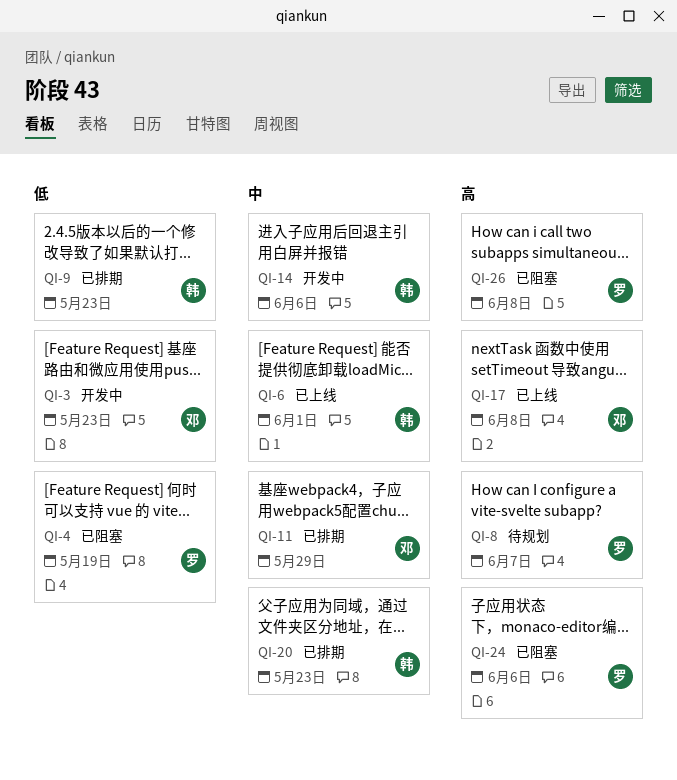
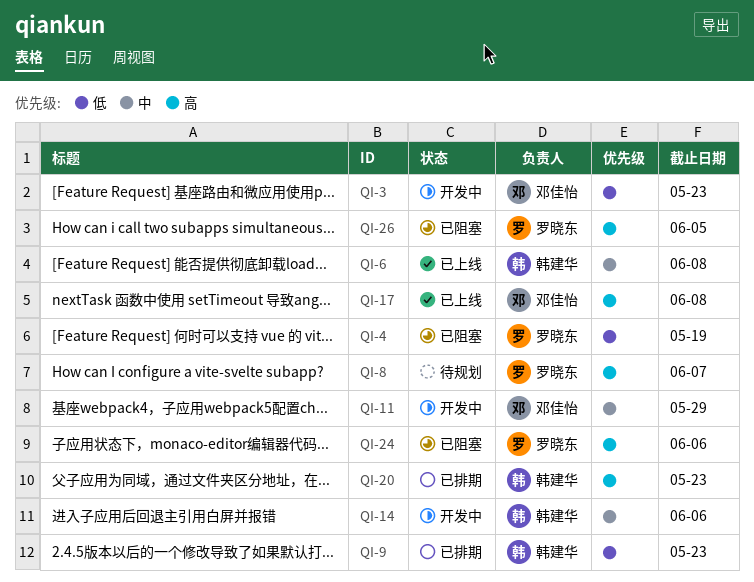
QI-6, due: Jun 1 -> Jun 8
QI-11, status: 已排期 -> 开发中
QI-20, priority: 中 -> 高
QI-26, due: Jun 8 -> Jun 5

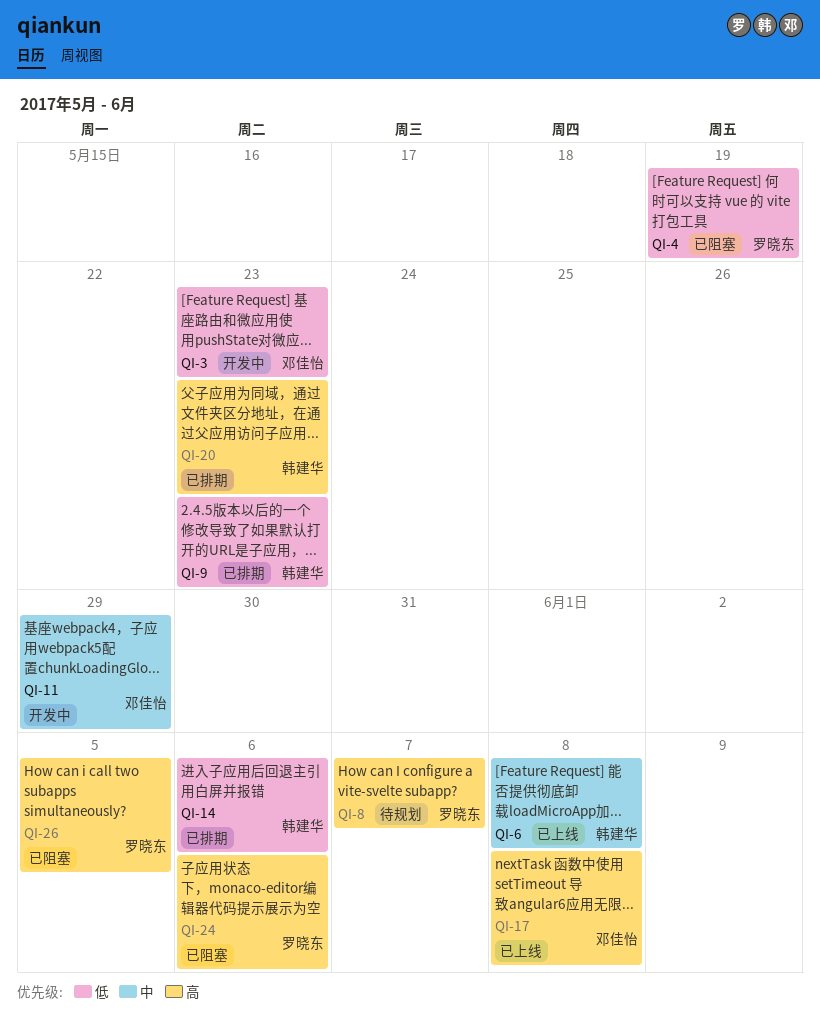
QI-14, status: 开发中 -> 已排期
QI-14, priority: 中 -> 低

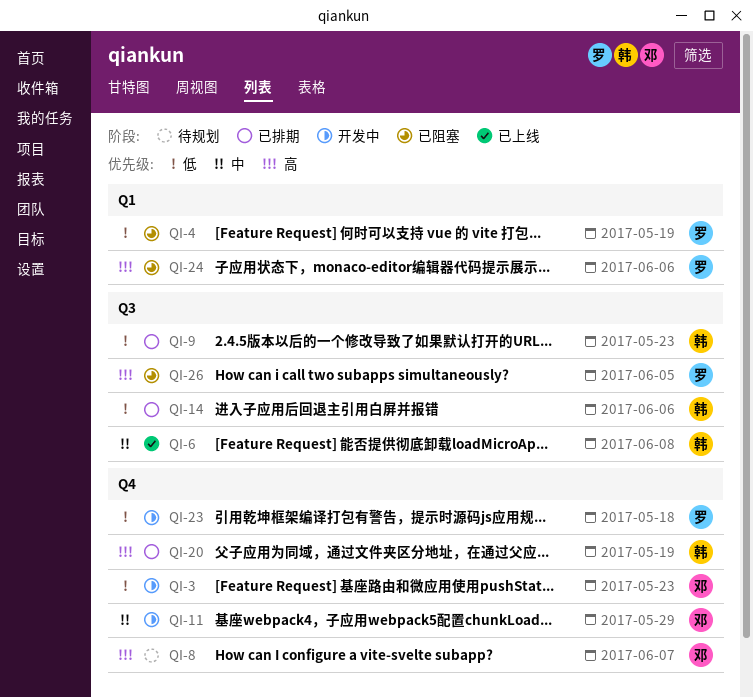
QI-8, owner: 罗晓东 -> 邓佳怡
QI-17: present -> none
QI-20, due: May 23 -> May 19
QI-23: none -> present

